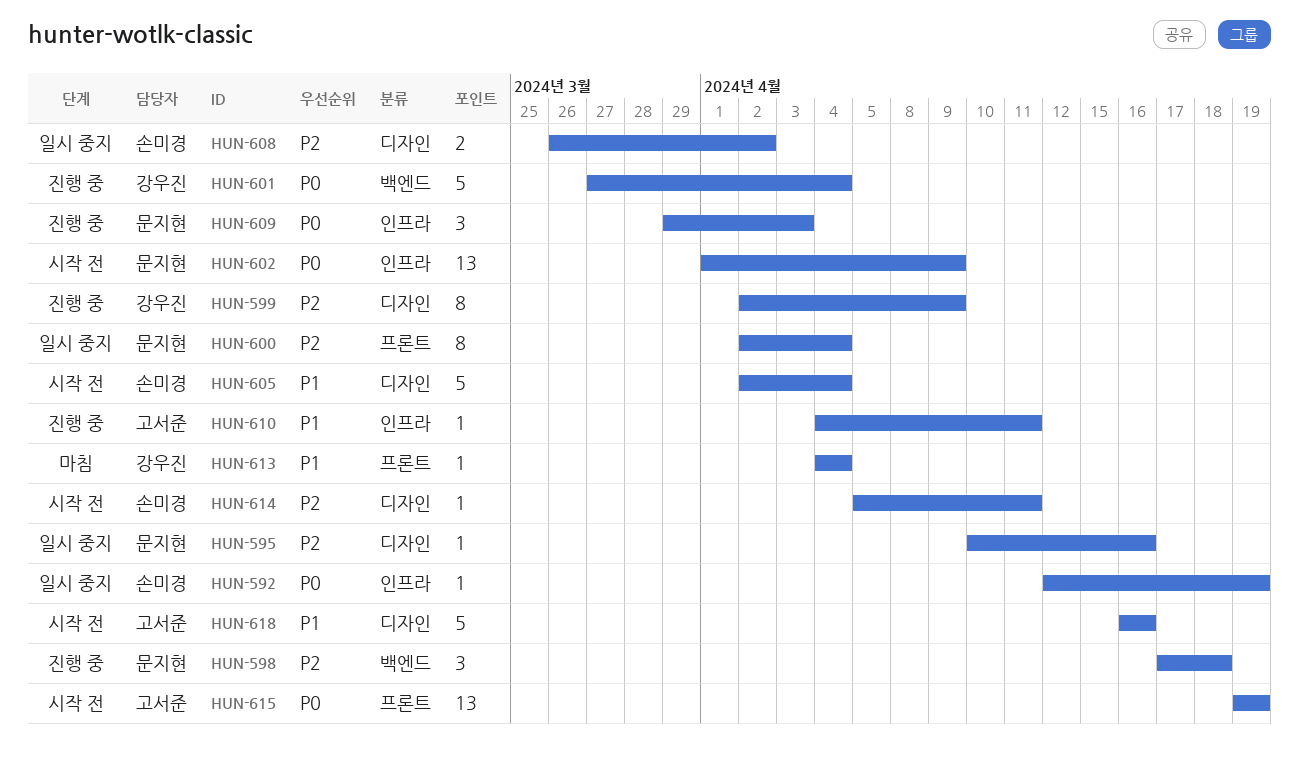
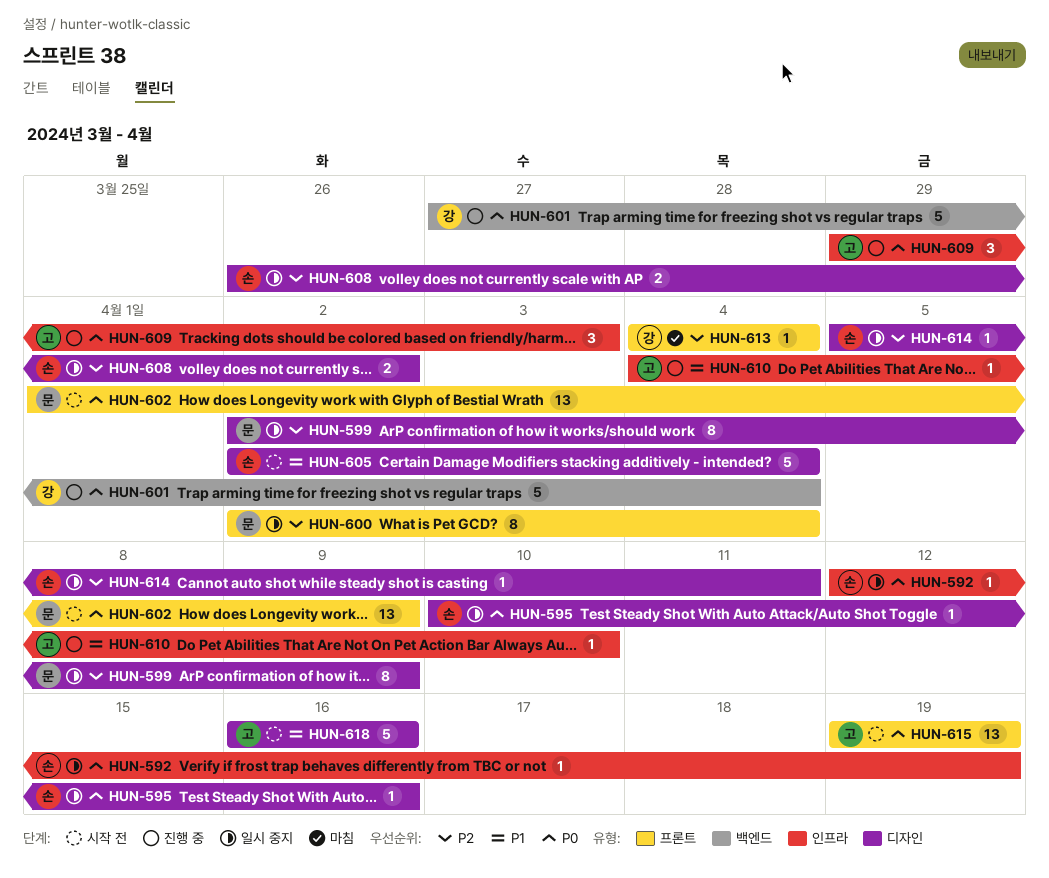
HUN-595, owner: 문지현 -> 손미경
HUN-595, priority: P2 -> P0
HUN-598: present -> none
HUN-599, status: 진행 중 -> 일시 중지
HUN-599, owner: 강우진 -> 문지현
HUN-602, label: 인프라 -> 프론트
HUN-609, owner: 문지현 -> 고서준
HUN-610, due: Apr 11 -> Apr 10
HUN-613, priority: P1 -> P2
HUN-614, status: 시작 전 -> 일시 중지

